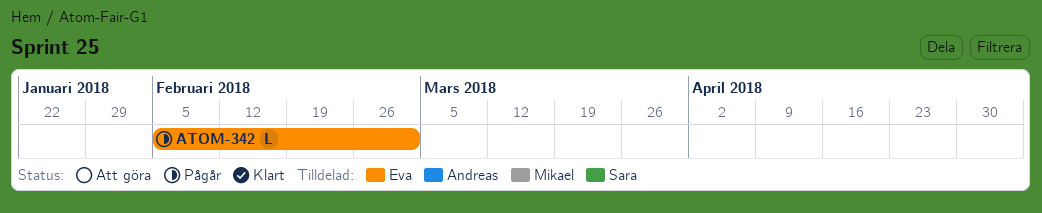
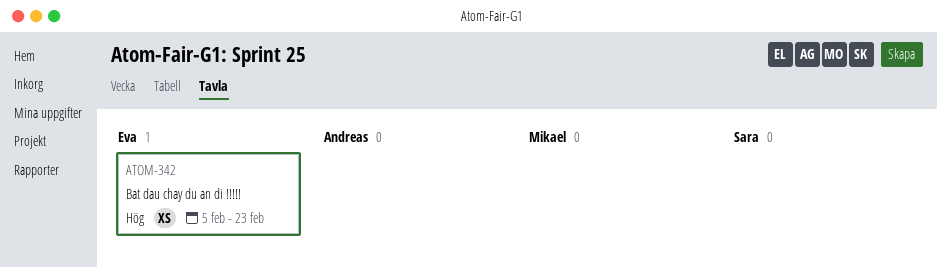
ATOM-342, estimate: L -> XS
ATOM-342, due: Mar 2 -> Feb 23

